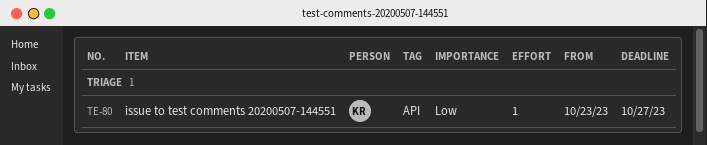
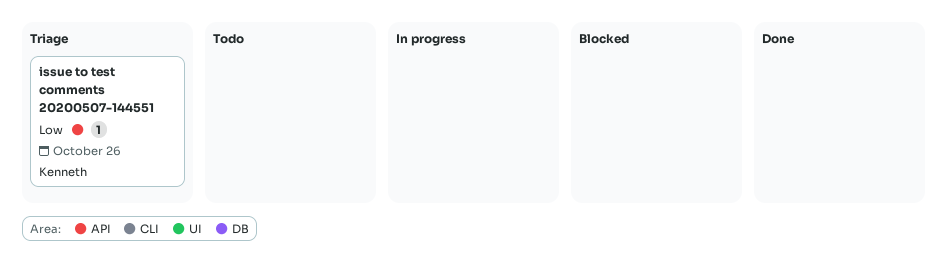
issue to test comments 20200507-144551, due: Oct 27 -> Oct 26

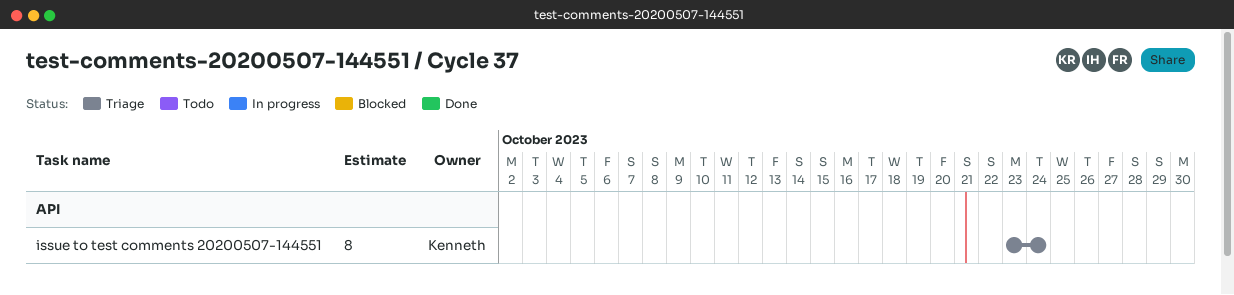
issue to test comments 20200507-144551, estimate: 1 -> 8
issue to test comments 20200507-144551, due: Oct 26 -> Oct 24

